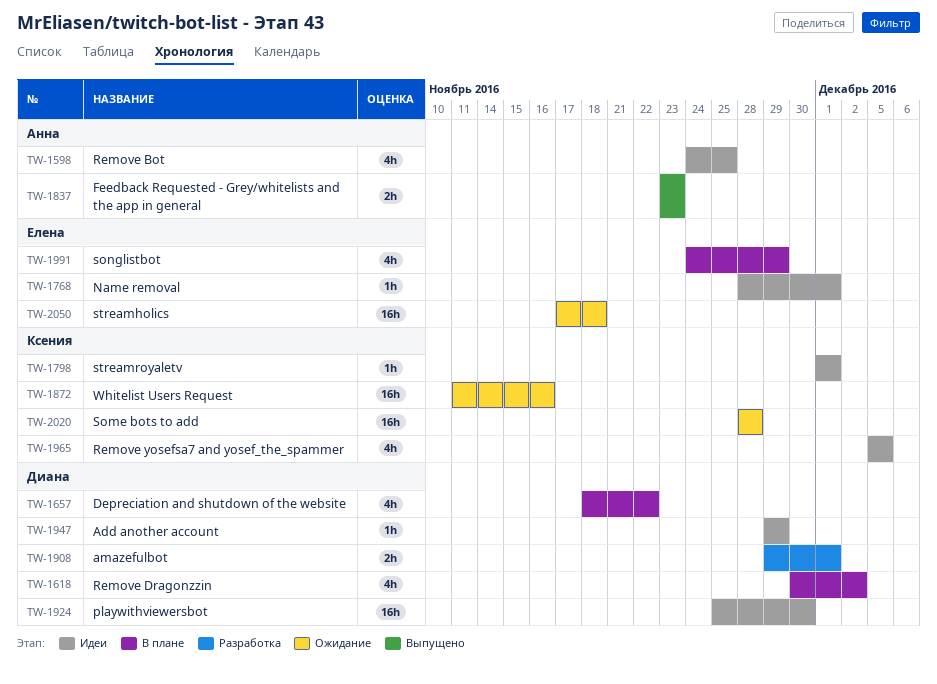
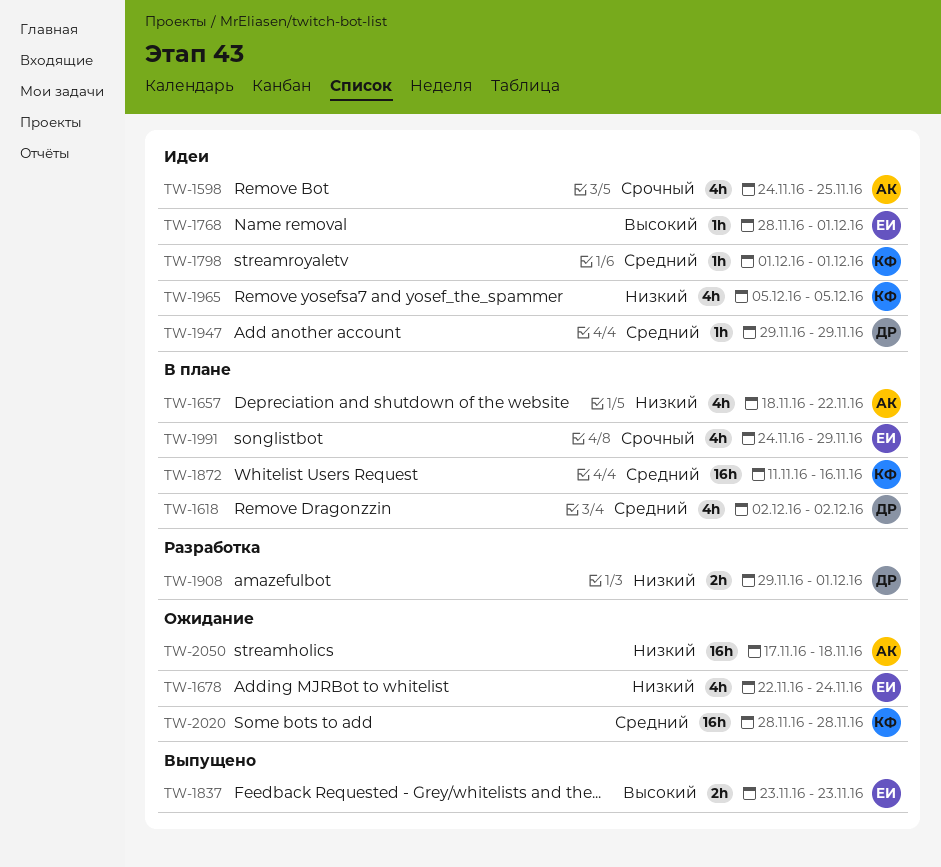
TW-1618, start: Nov 30 -> Dec 2
TW-1657, owner: Диана -> Анна
TW-1678: none -> present
TW-1837, owner: Анна -> Елена
TW-1872, status: Ожидание -> В плане
TW-1924: present -> none
TW-2050, owner: Елена -> Анна

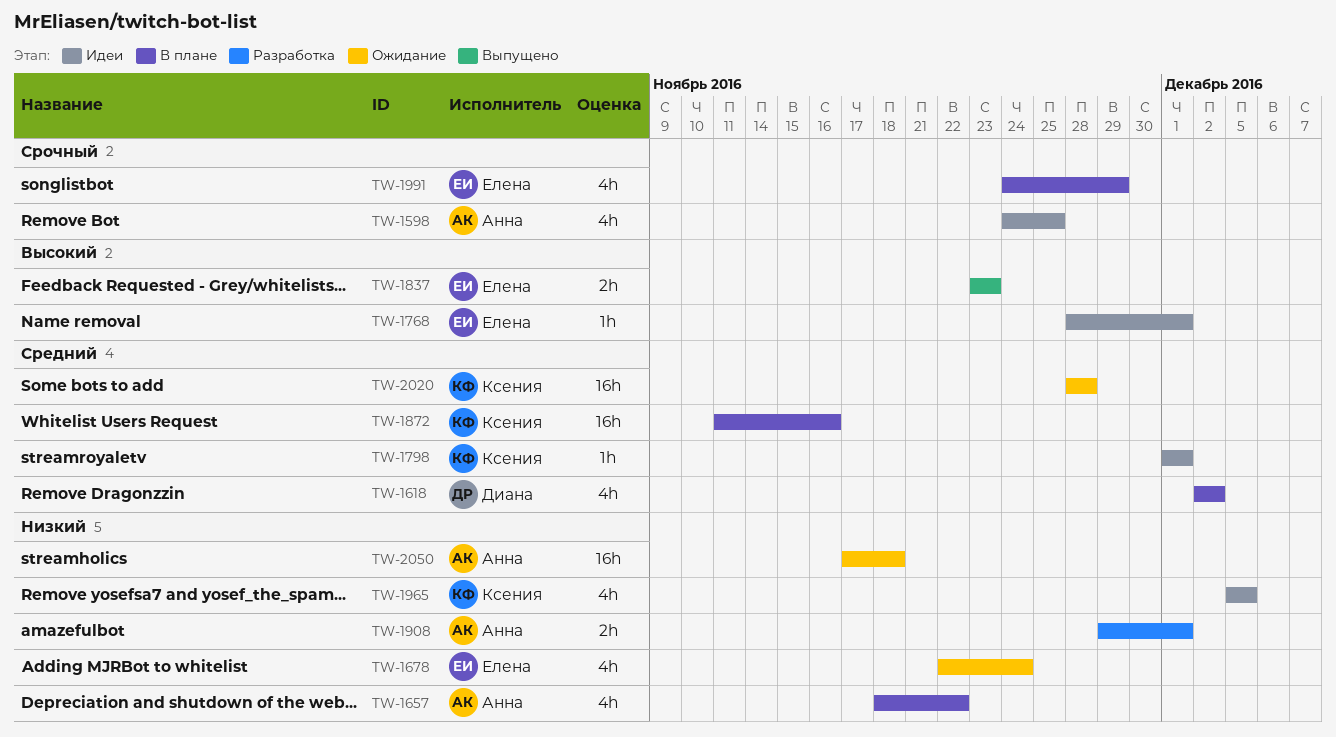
TW-1908, owner: Диана -> Анна
TW-1947: present -> none

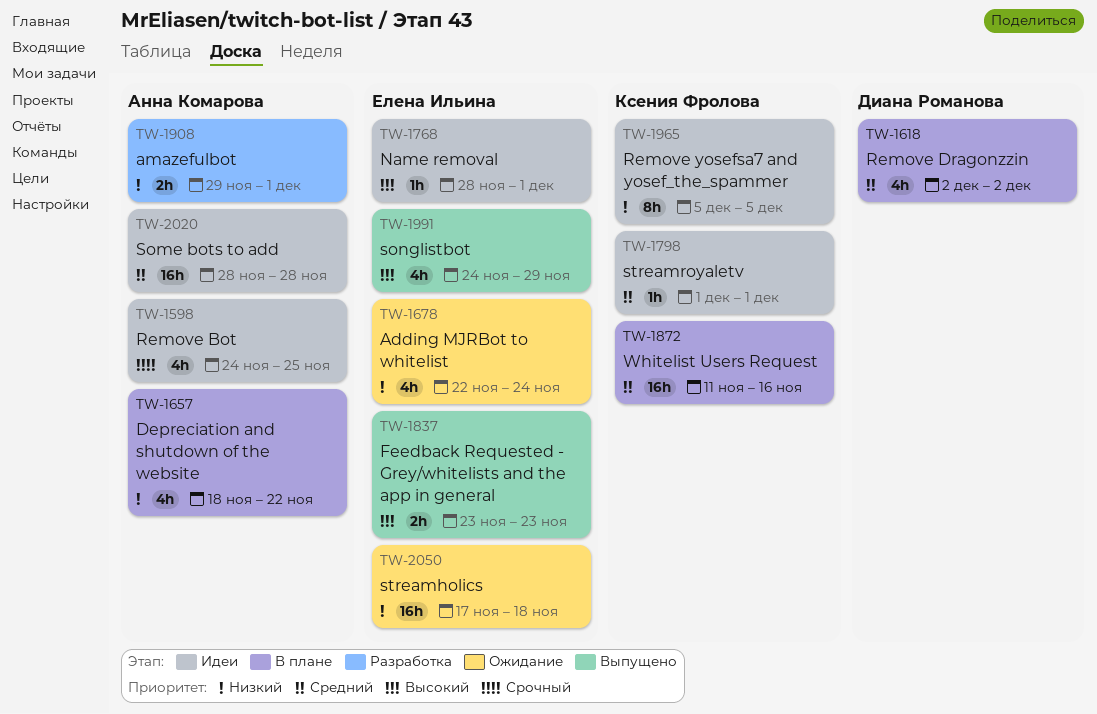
TW-1965, estimate: 4h -> 8h
TW-1991, status: В плане -> Выпущено
TW-1991, priority: Срочный -> Высокий
TW-2020, status: Ожидание -> Идеи
TW-2020, owner: Ксения Фролова -> Анна Комарова
TW-2050, owner: Анна Комарова -> Елена Ильина

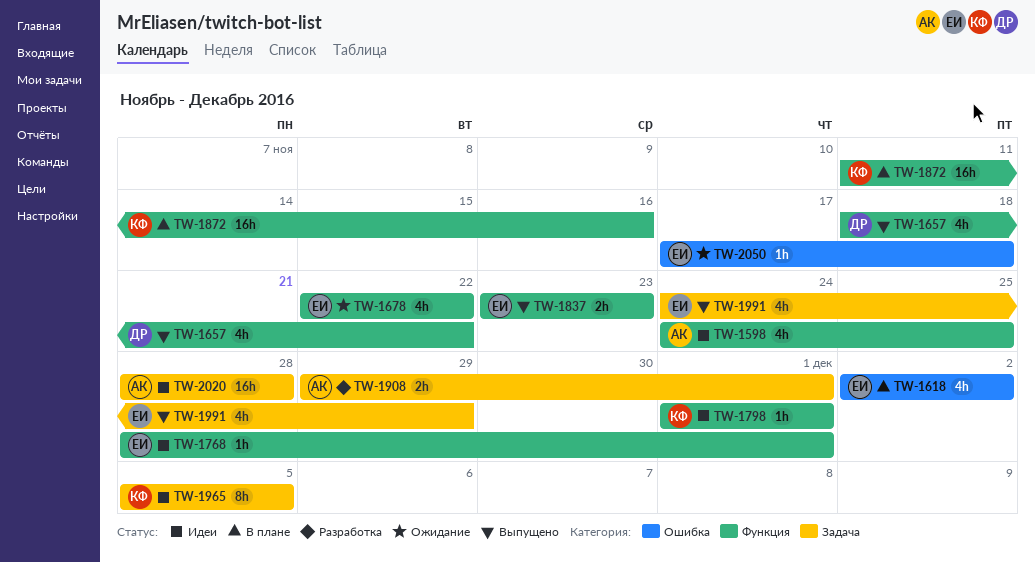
TW-1618, owner: Диана Романова -> Елена Ильина
TW-1657, status: В плане -> Выпущено
TW-1657, owner: Анна Комарова -> Диана Романова
TW-1678, due: Nov 24 -> Nov 22
TW-2050, estimate: 16h -> 1h

